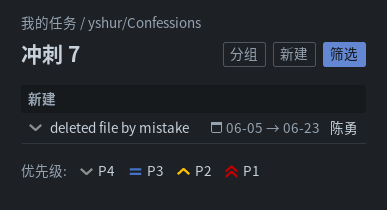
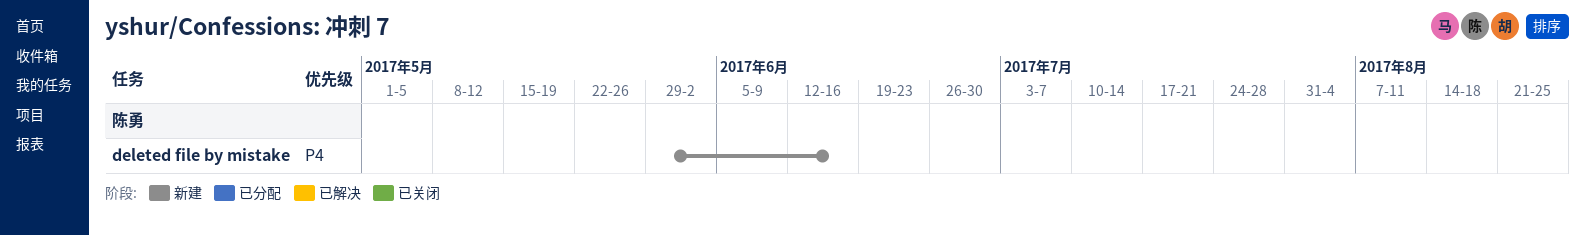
deleted file by mistake, start: Jun 5 -> May 29
deleted file by mistake, due: Jun 23 -> Jun 16

